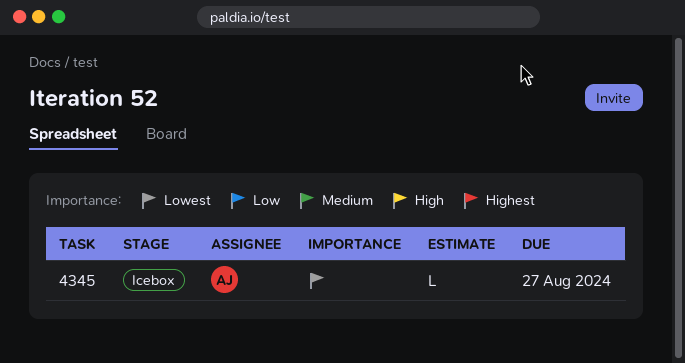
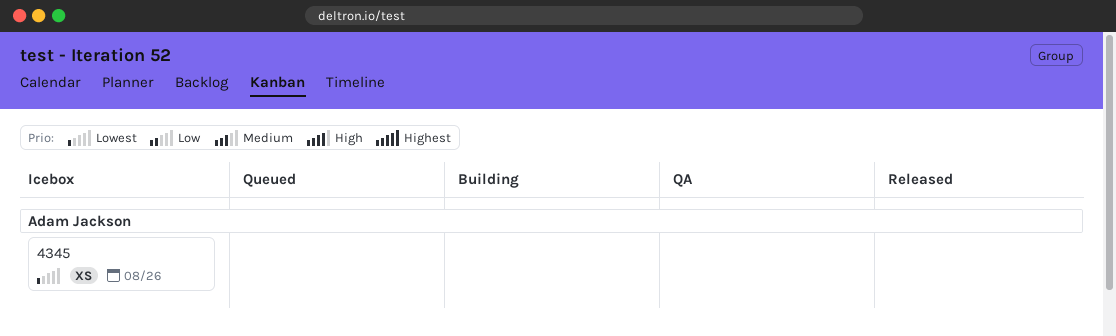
4345, estimate: L -> XS
4345, due: Aug 27 -> Aug 26

